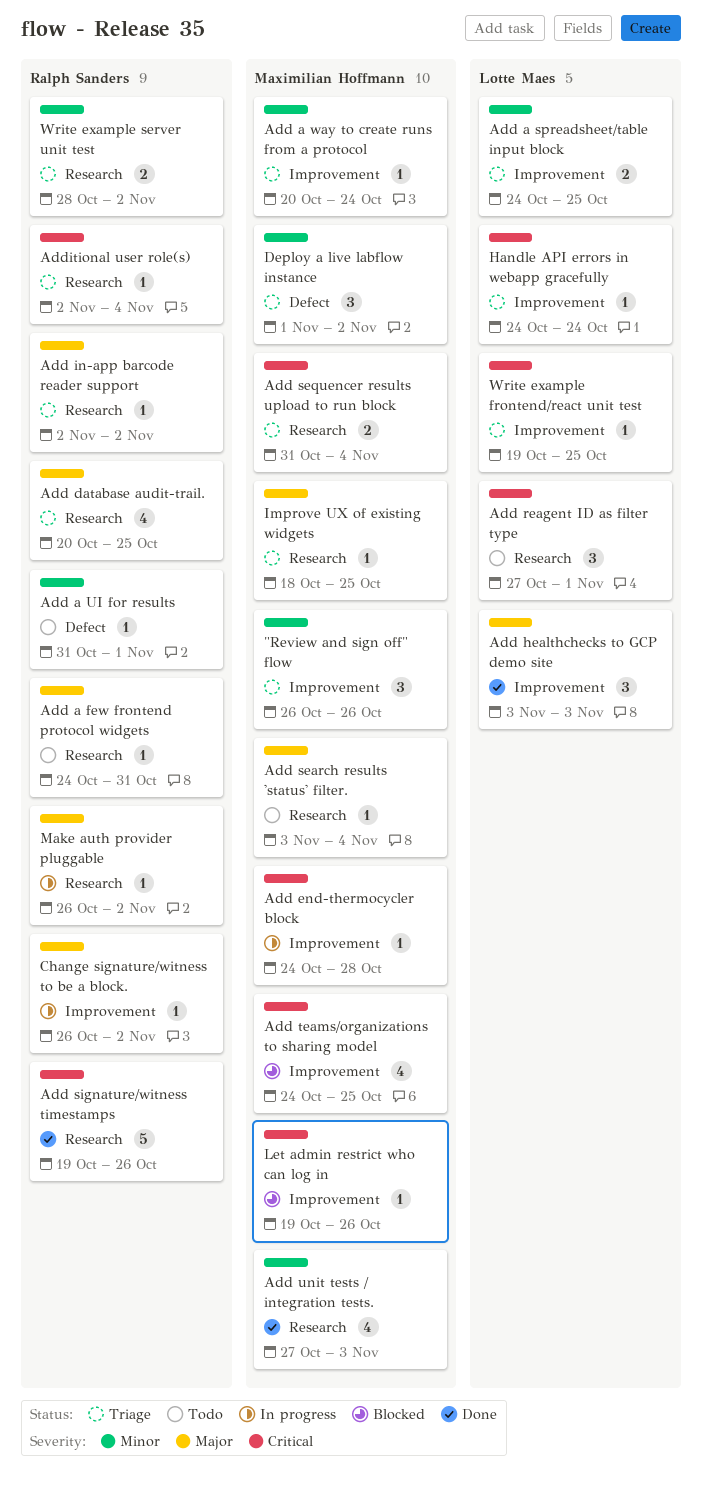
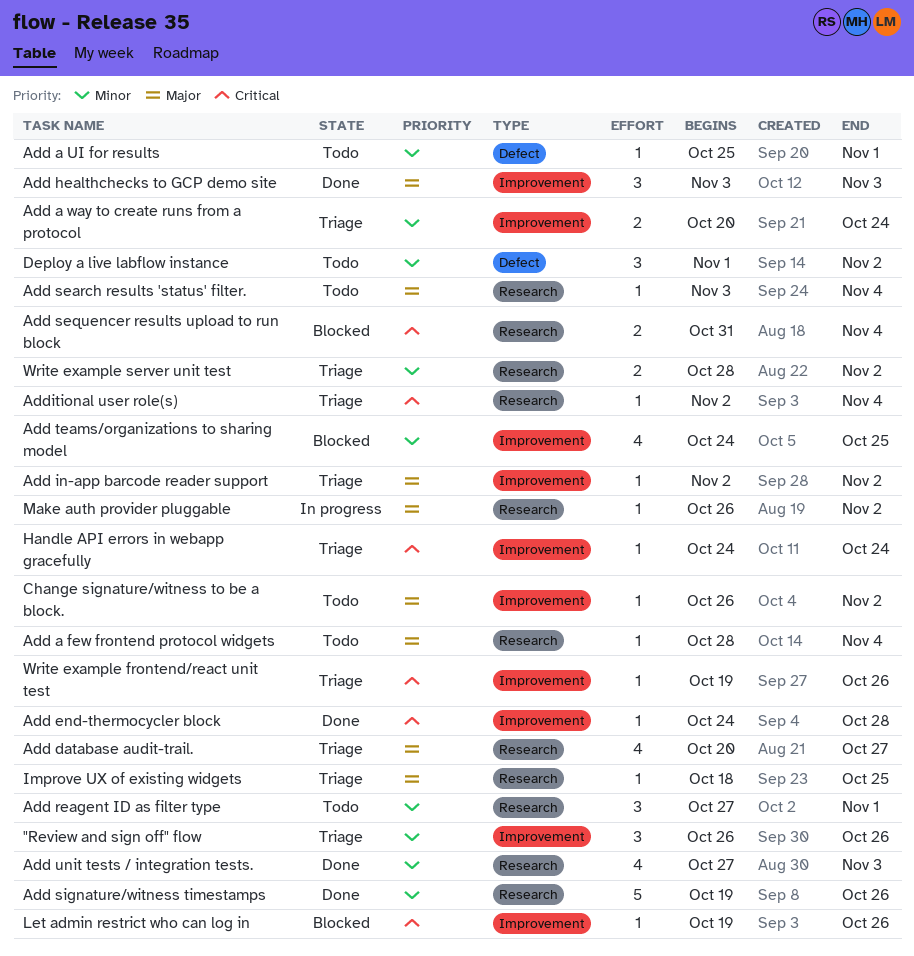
Add a few frontend protocol widgets, start: Oct 24 -> Oct 28
Add a few frontend protocol widgets, due: Oct 31 -> Nov 4
Add a spreadsheet/table input block: present -> none
Add a UI for results, start: Oct 31 -> Oct 25
Add a way to create runs from a protocol, estimate: 1 -> 2
Add database audit-trail., due: Oct 25 -> Oct 27
Add end-thermocycler block, status: In progress -> Done
Add in-app barcode reader support, label: Research -> Improvement
Add reagent ID as filter type, priority: Critical -> Minor
Add sequencer results upload to run block, status: Triage -> Blocked
Add signature/witness timestamps, priority: Critical -> Minor
Add teams/organizations to sharing model, priority: Critical -> Minor
Change signature/witness to be a block., status: In progress -> Todo
Deploy a live labflow instance, status: Triage -> Todo
Write example frontend/react unit test, due: Oct 25 -> Oct 26

